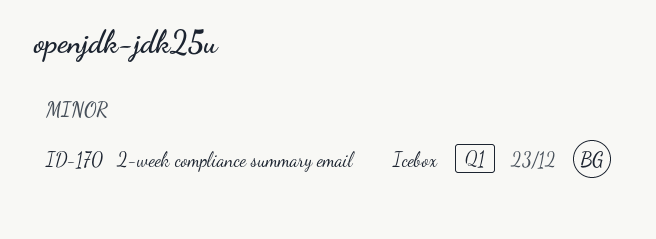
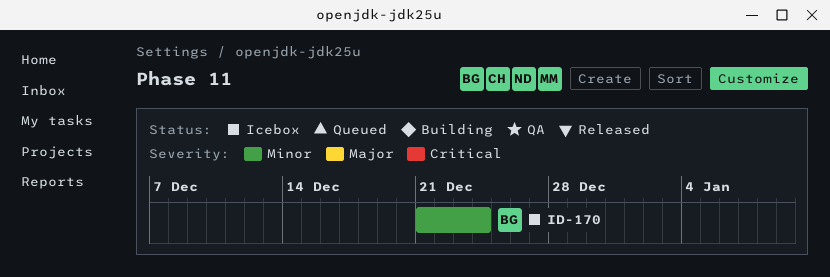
ID-170, due: Dec 23 -> Dec 24

